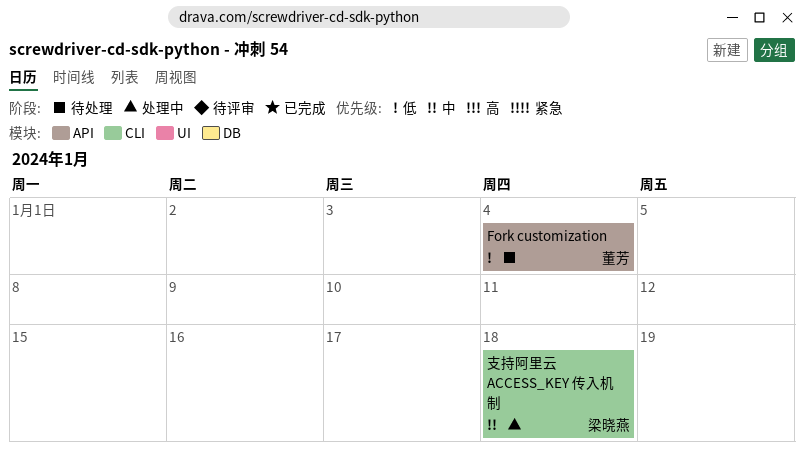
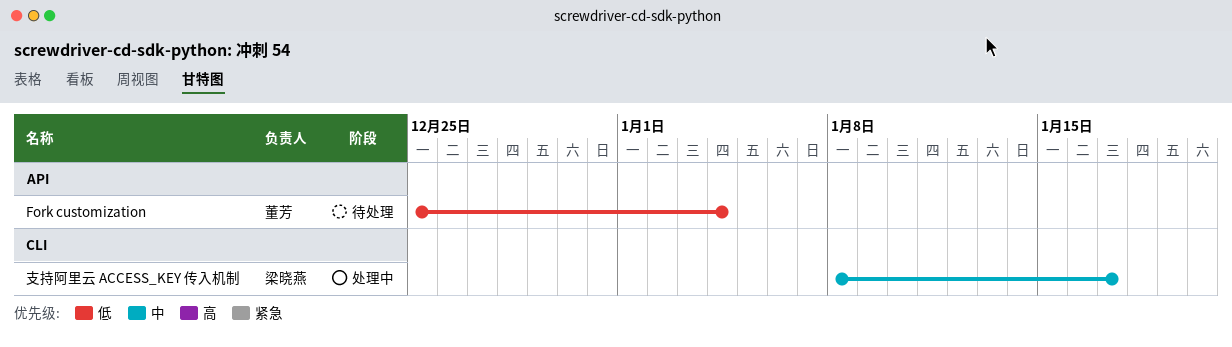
支持阿里云 ACCESS_KEY 传入机制, due: Jan 18 -> Jan 17

